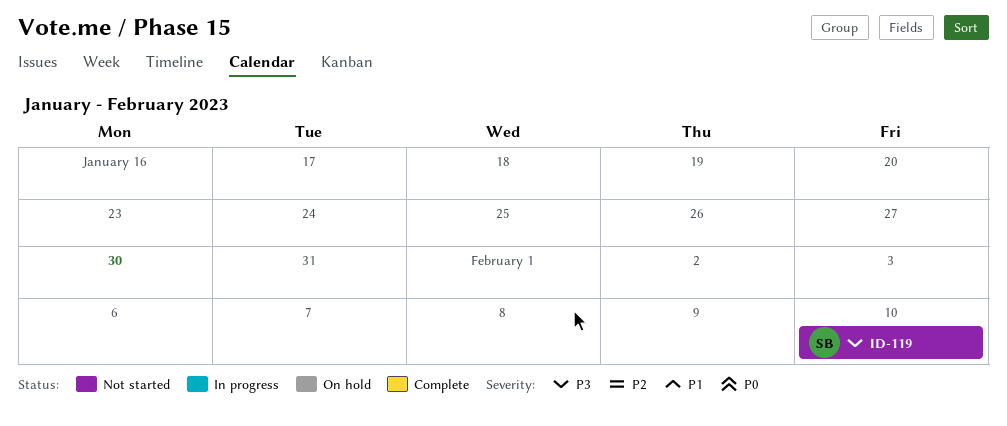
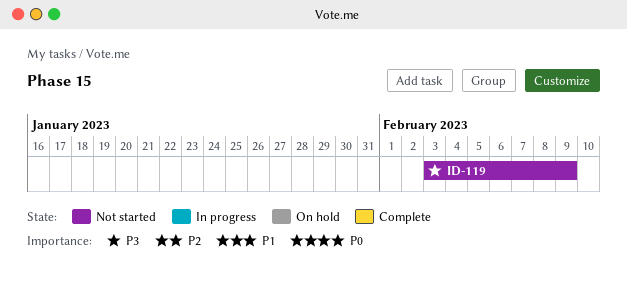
ID-119, start: Feb 10 -> Feb 3
ID-119, due: Feb 10 -> Feb 9

